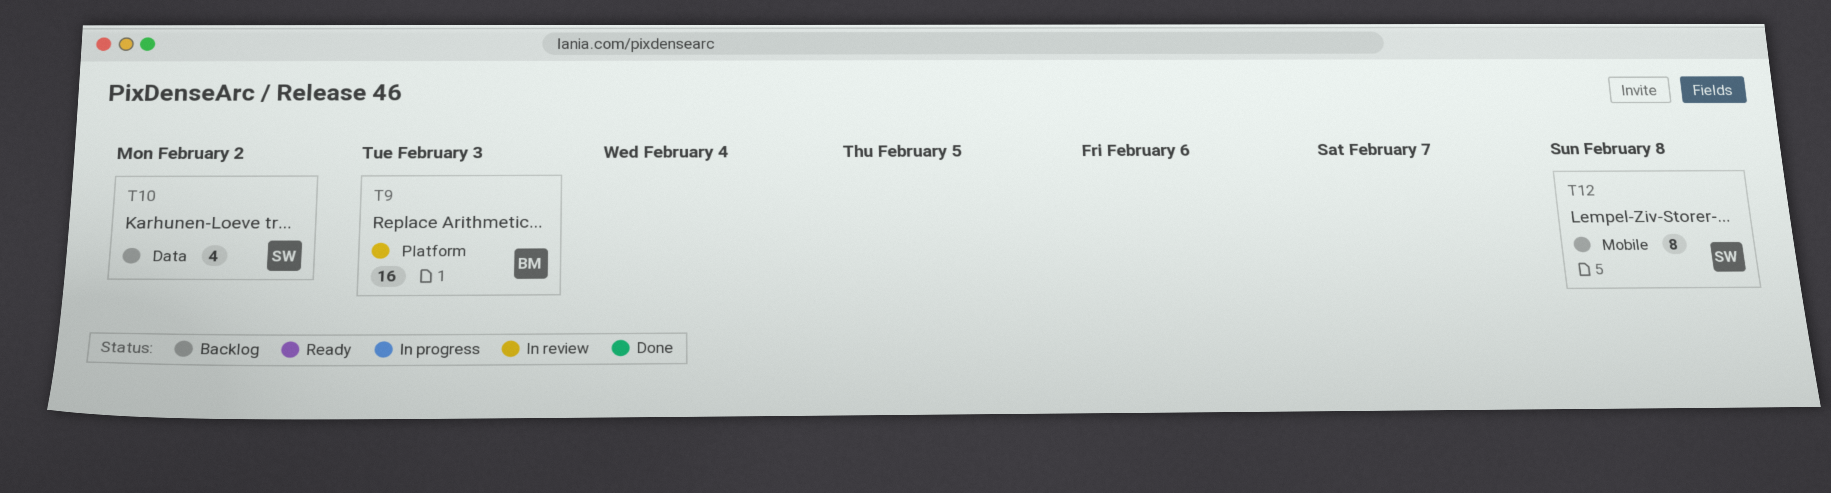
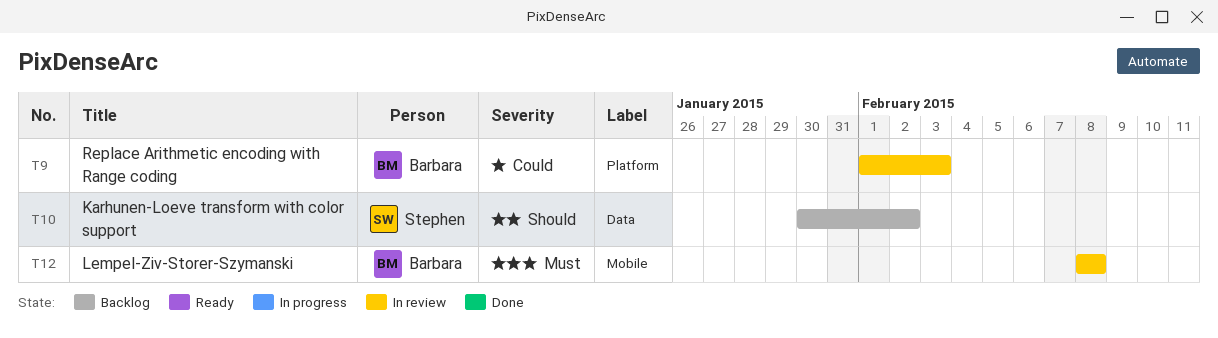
T12, status: Backlog -> In review
T12, owner: Stephen -> Barbara

